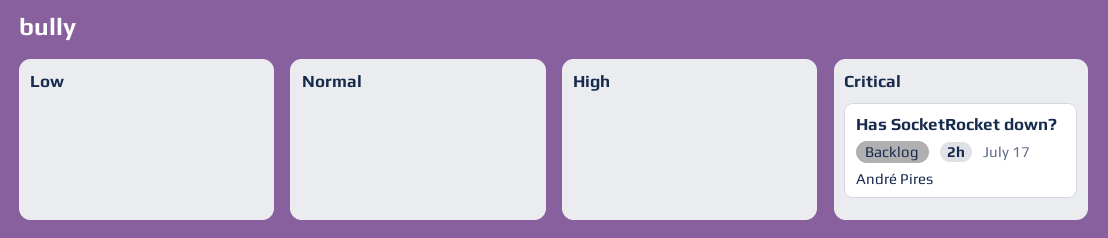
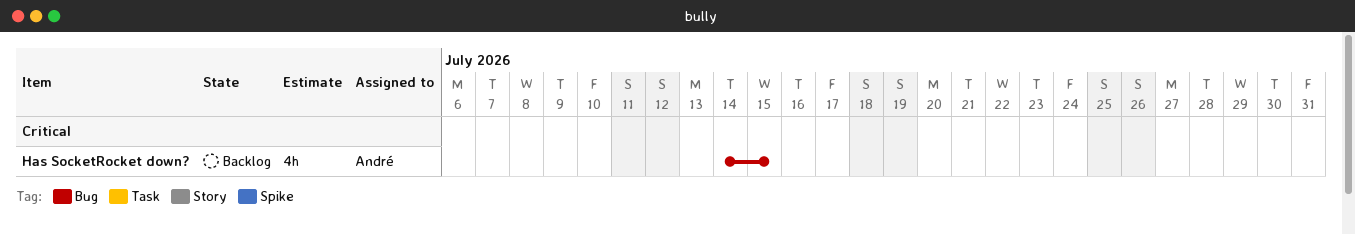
Has SocketRocket down?, estimate: 2h -> 4h
Has SocketRocket down?, due: Jul 17 -> Jul 15

